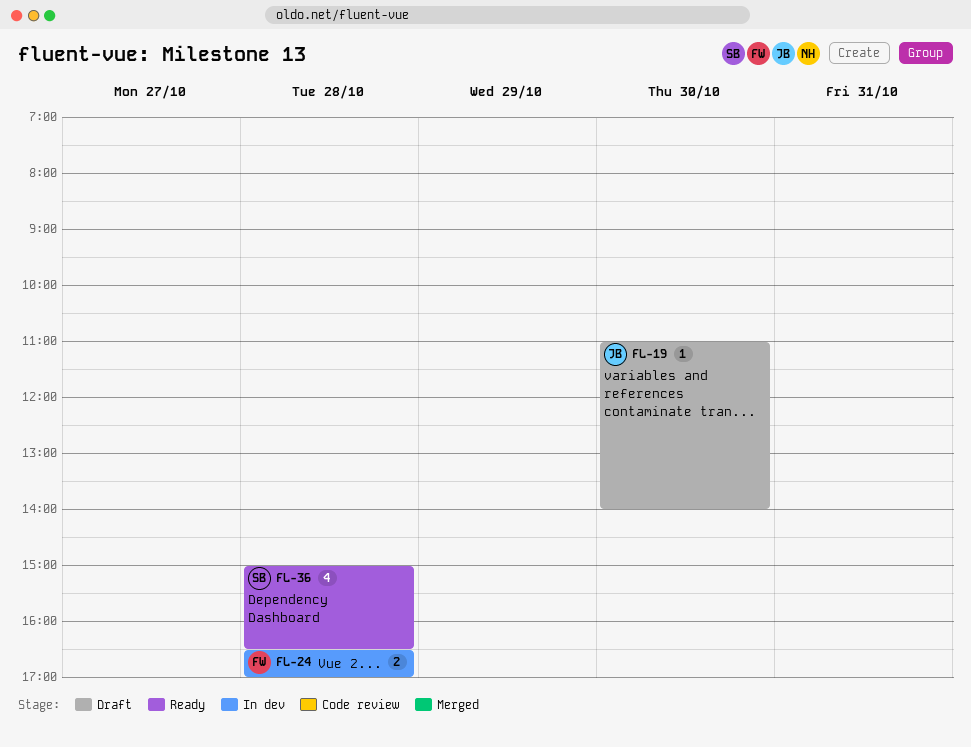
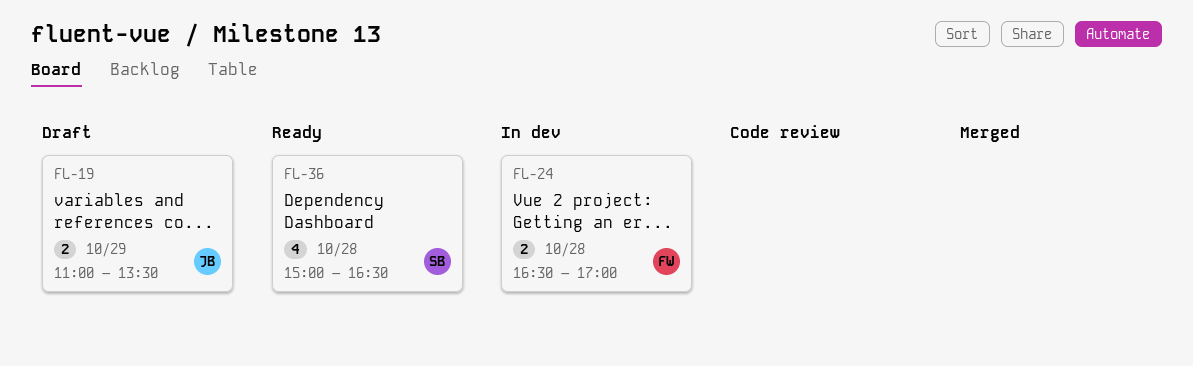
FL-19, estimate: 1 -> 2
FL-19, day: Oct 30 -> Oct 29
FL-19, ends: 14:00 -> 13:30

